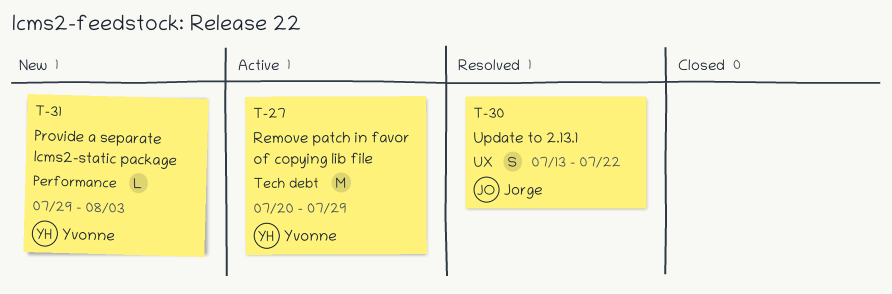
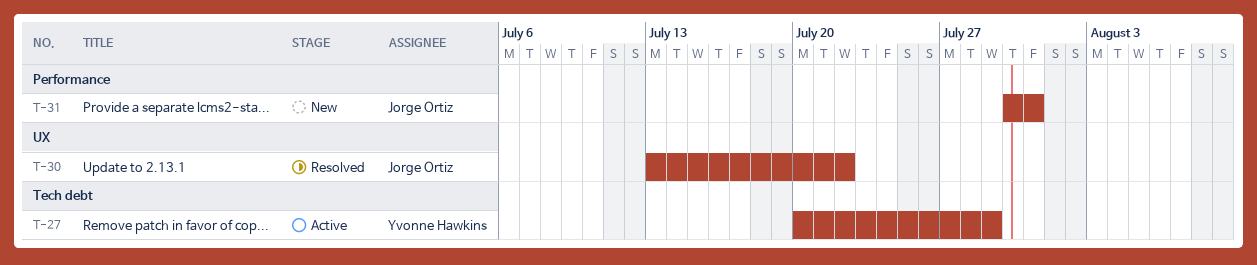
T-31, owner: Yvonne Hawkins -> Jorge Ortiz
T-31, start: Jul 29 -> Jul 30
T-31, due: Aug 3 -> Jul 31

